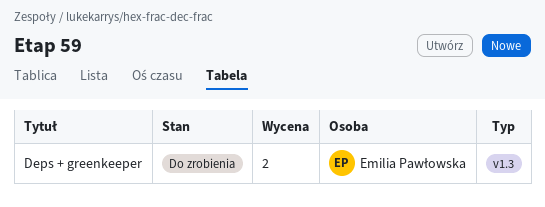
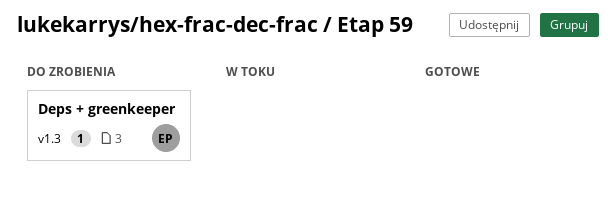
Deps + greenkeeper, estimate: 2 -> 1

